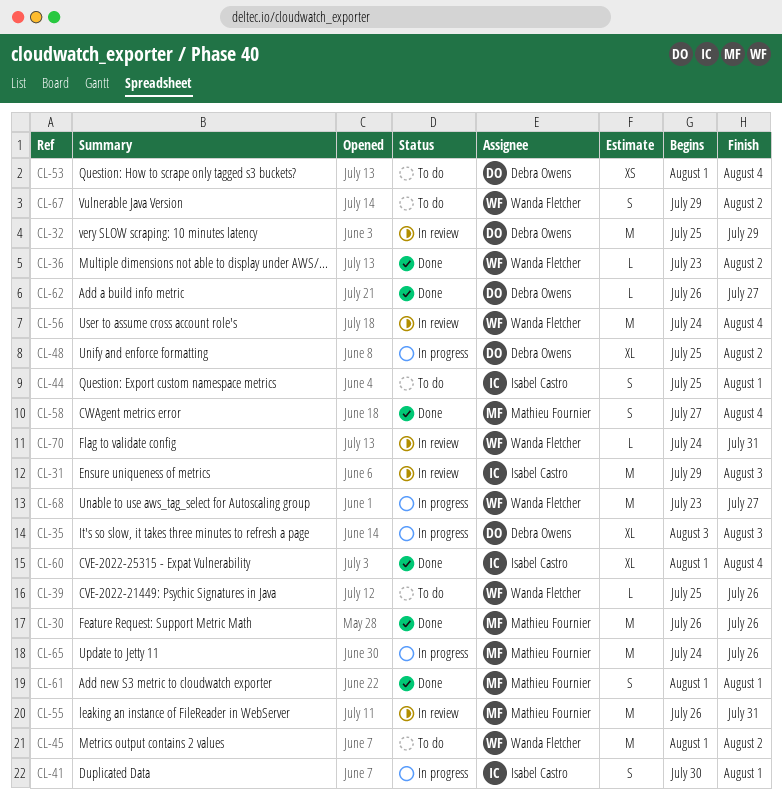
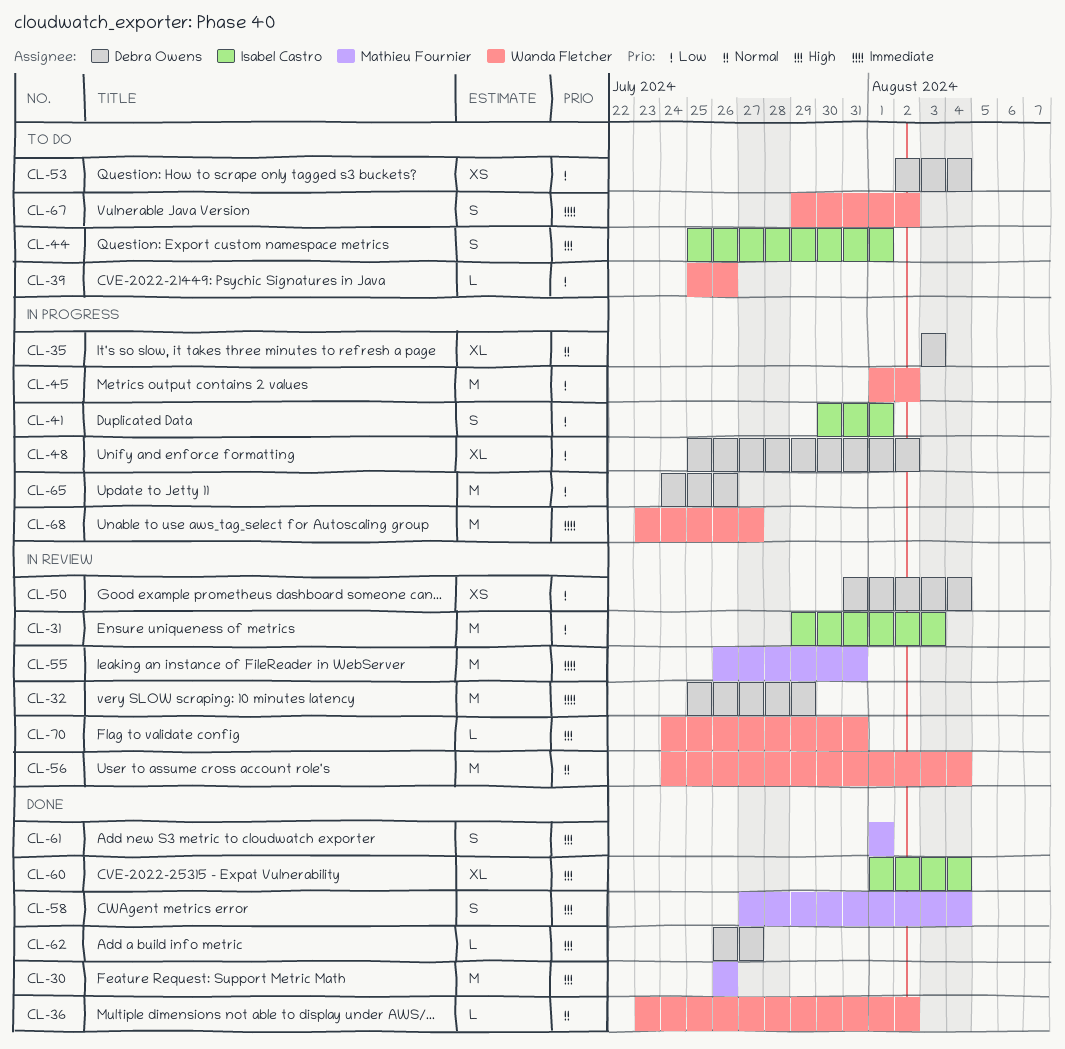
CL-45, status: To do -> In progress
CL-50: none -> present
CL-53, start: Aug 1 -> Aug 2
CL-65, owner: Mathieu Fournier -> Debra Owens

